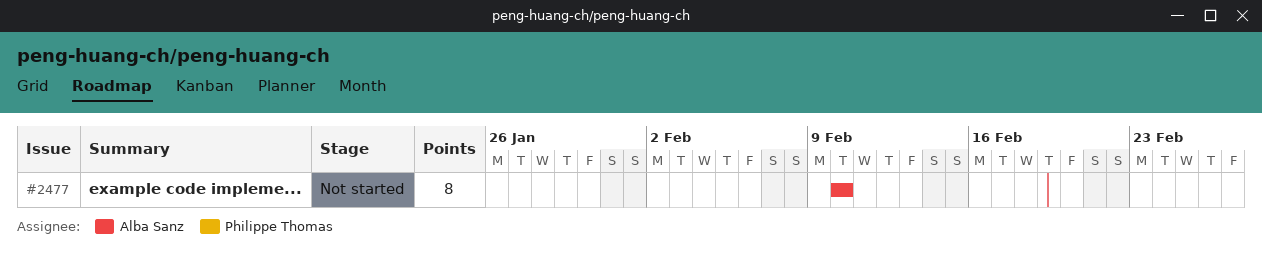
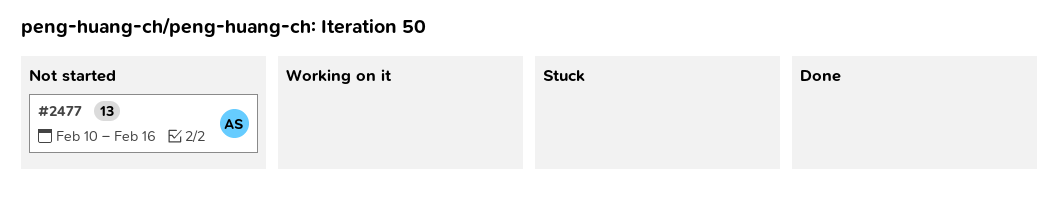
#2477, estimate: 8 -> 13
#2477, due: Feb 10 -> Feb 16

